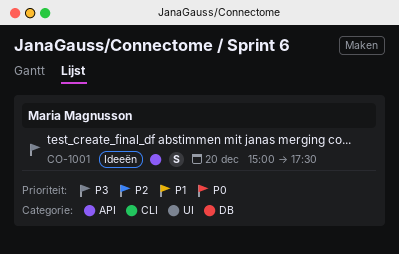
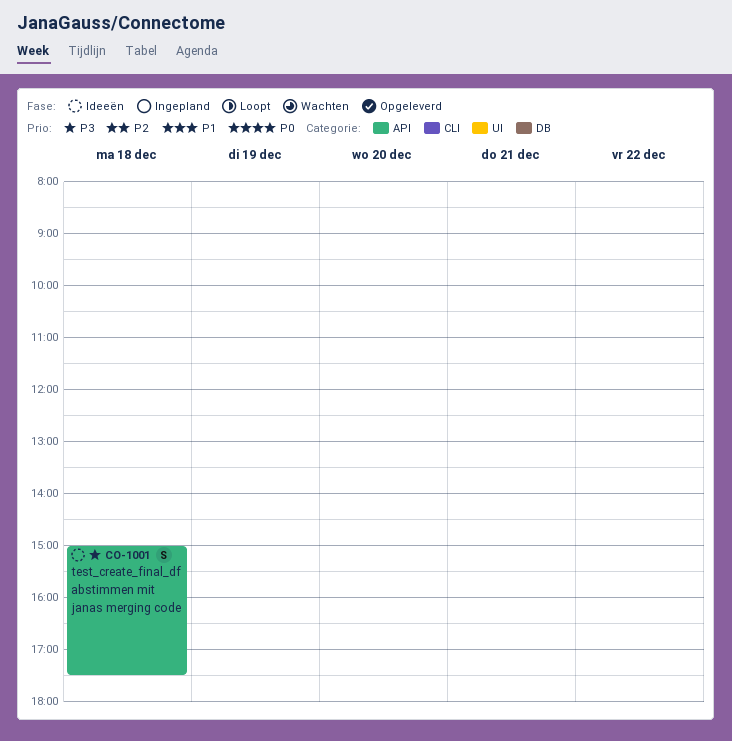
CO-1001, day: Dec 20 -> Dec 18

